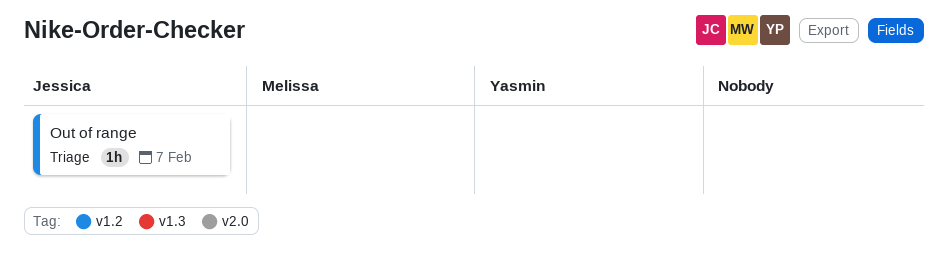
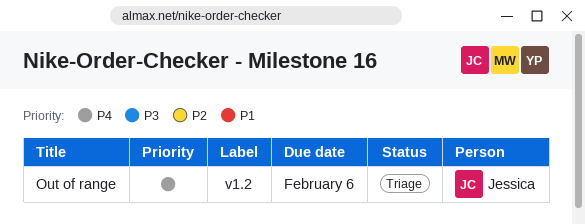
Out of range, due: Feb 7 -> Feb 6

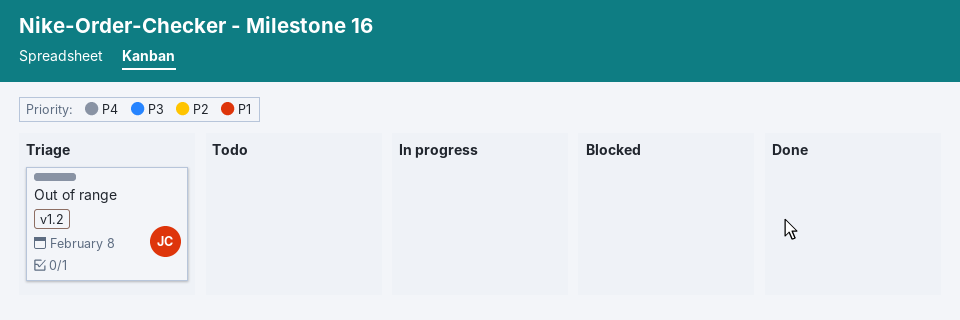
Out of range, due: Feb 6 -> Feb 8

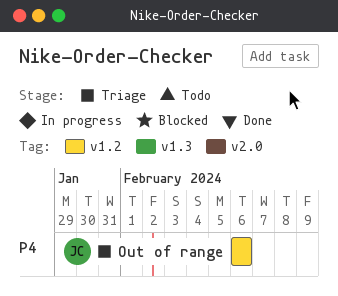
Out of range, due: Feb 8 -> Feb 6

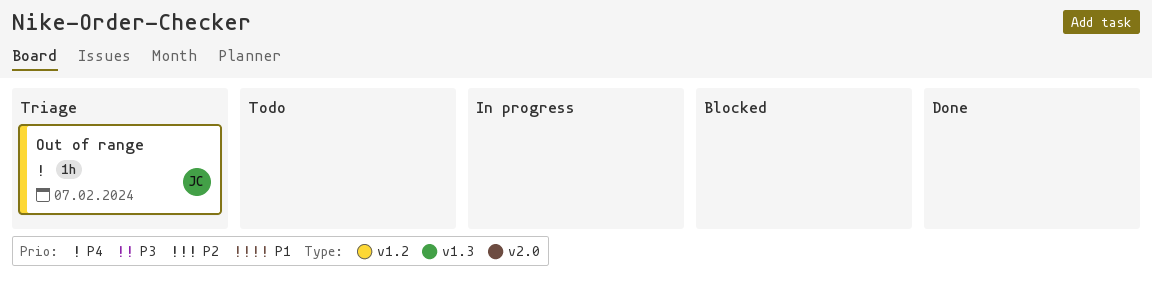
Out of range, due: Feb 6 -> Feb 7

